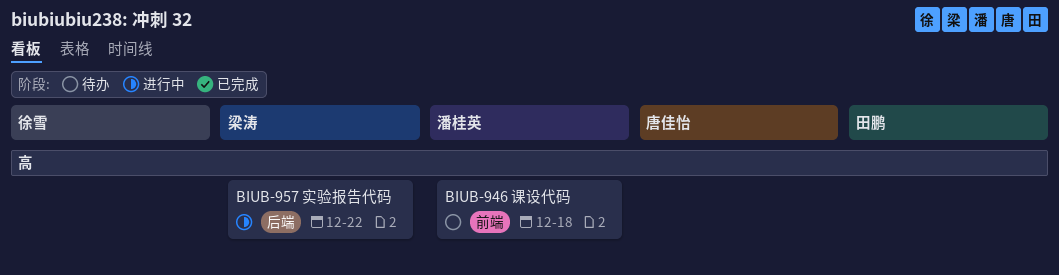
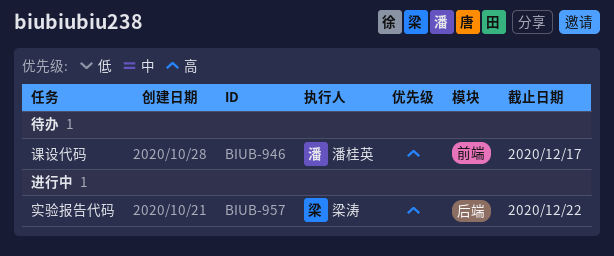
BIUB-946, due: Dec 18 -> Dec 17

